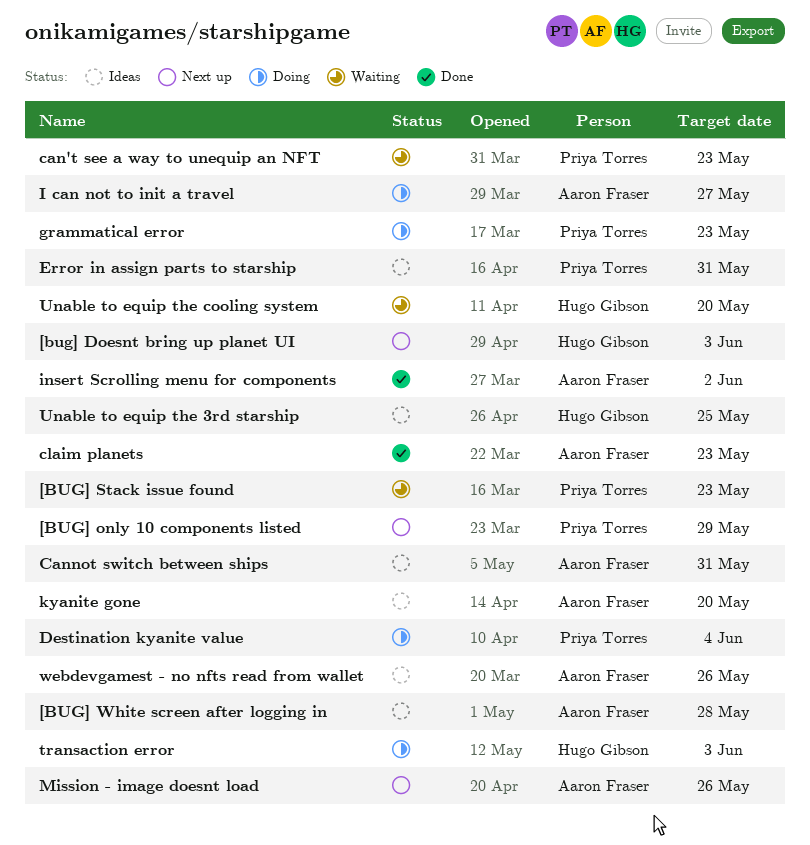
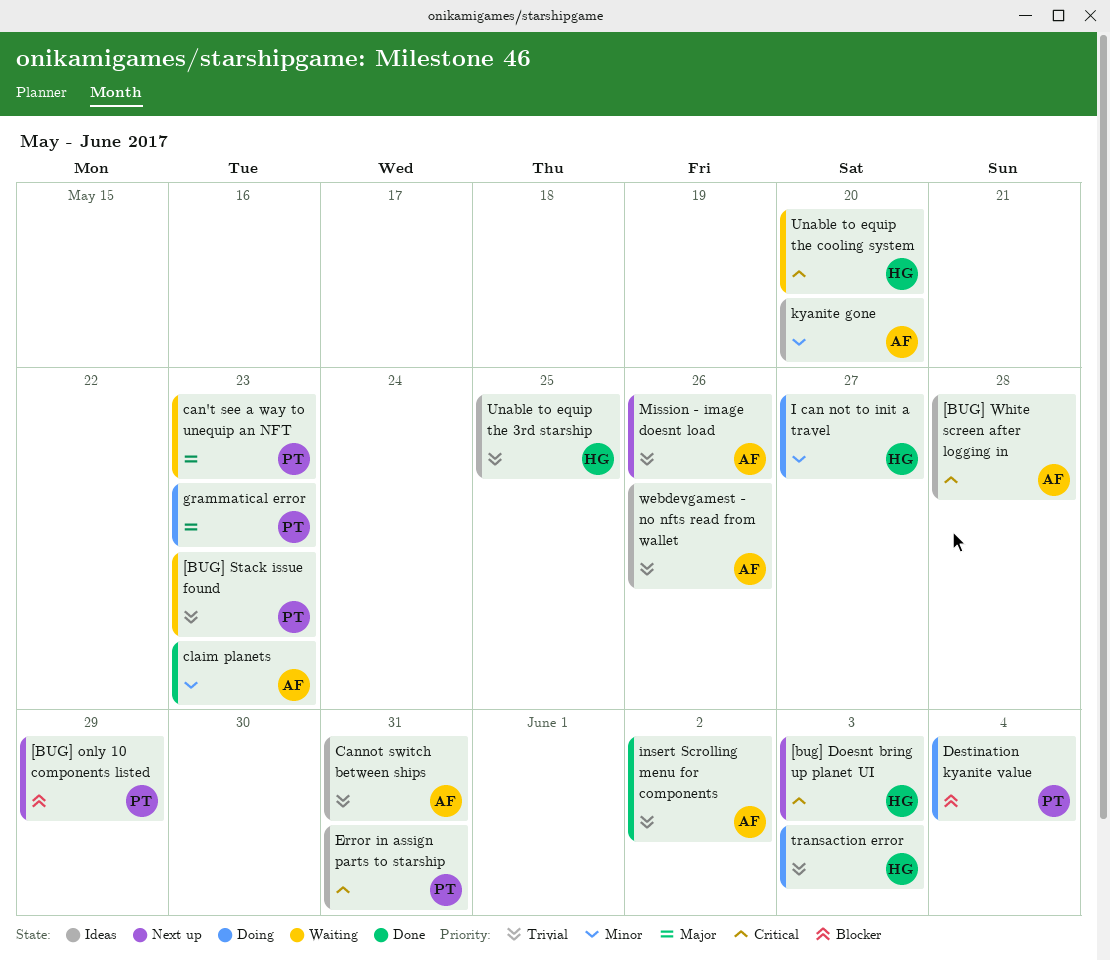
I can not to init a travel, owner: Aaron Fraser -> Hugo Gibson

